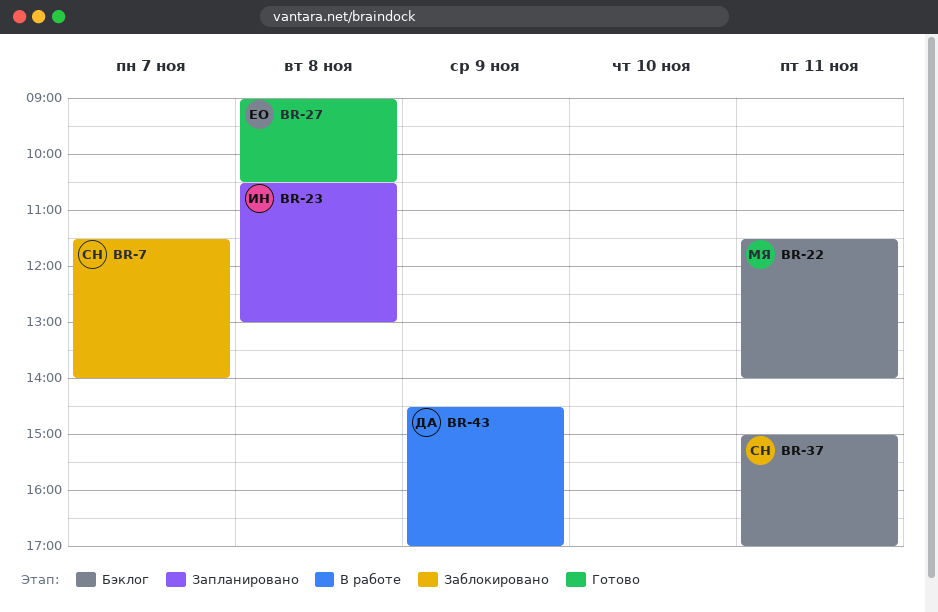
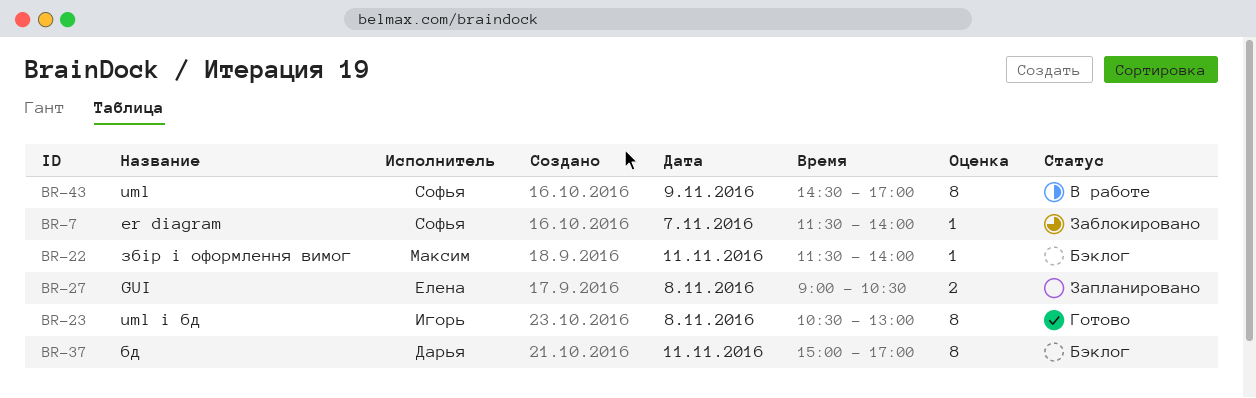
BR-23, status: Запланировано -> Готово
BR-27, status: Готово -> Запланировано
BR-37, owner: Софья -> Дарья
BR-43, owner: Дарья -> Софья

